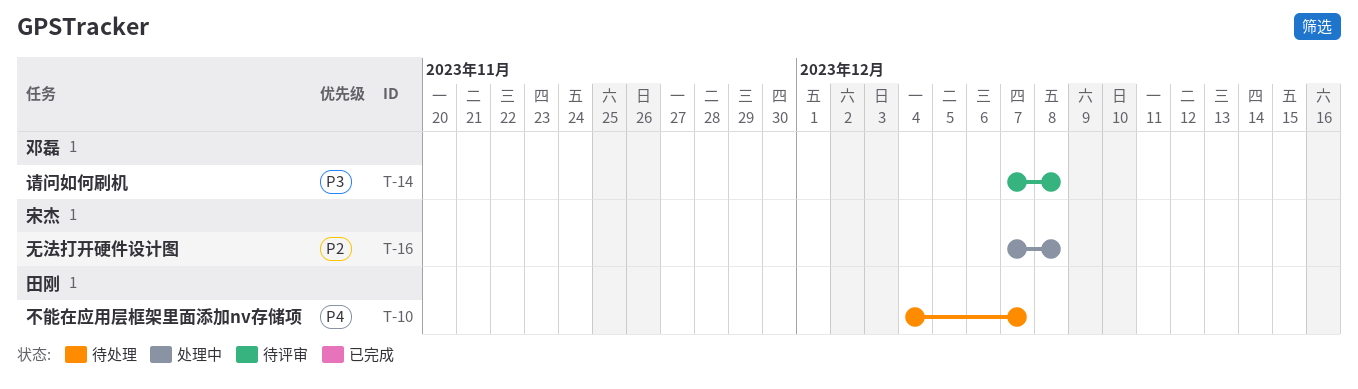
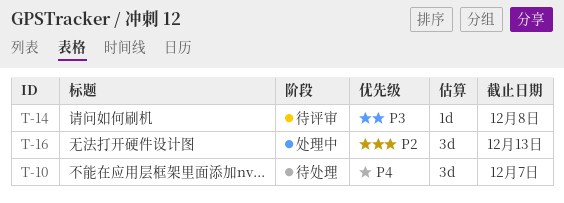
T-16, due: Dec 8 -> Dec 13

